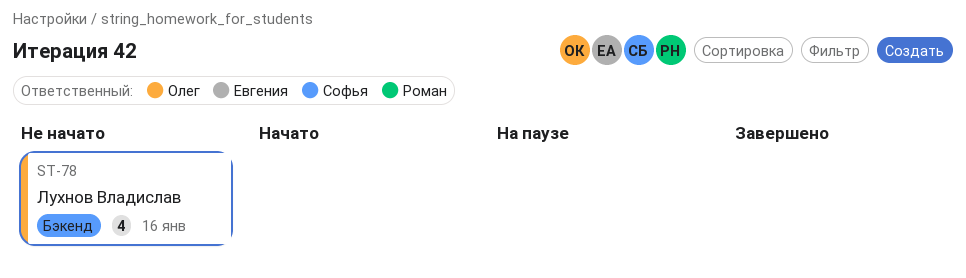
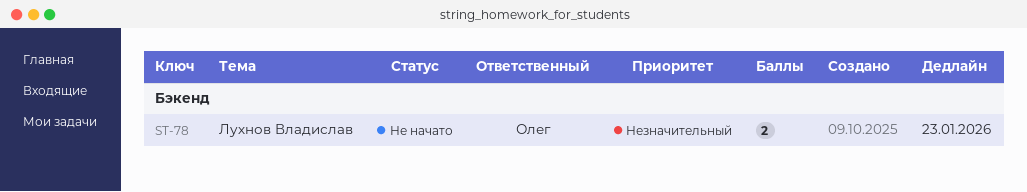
ST-78, estimate: 4 -> 2
ST-78, due: Jan 16 -> Jan 23

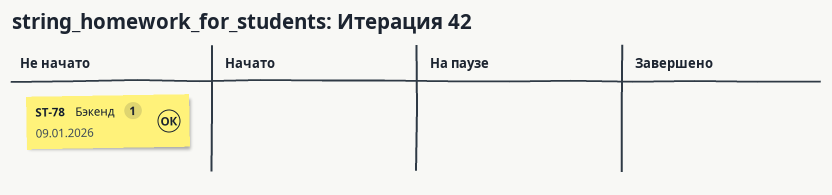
ST-78, estimate: 2 -> 1
ST-78, due: Jan 23 -> Jan 9

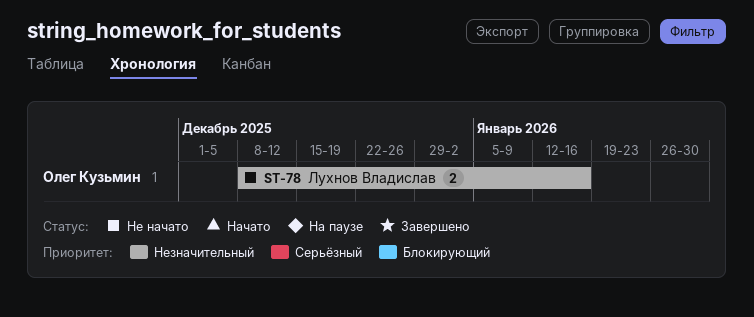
ST-78, estimate: 1 -> 2
ST-78, due: Jan 9 -> Jan 16

